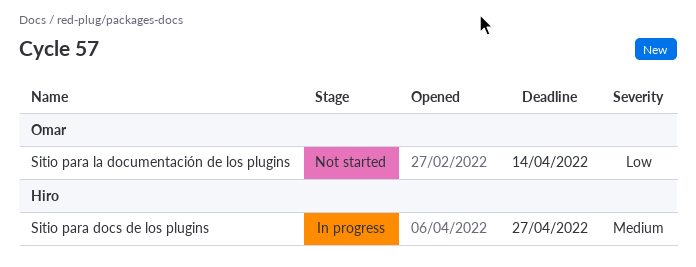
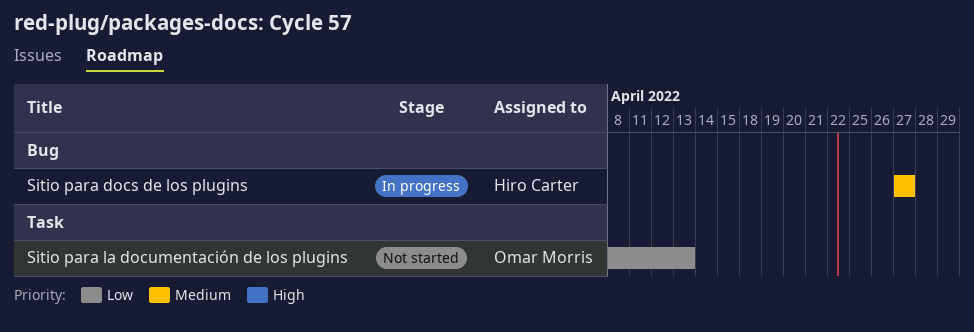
Sitio para la documentación de los plugins, due: Apr 14 -> Apr 13

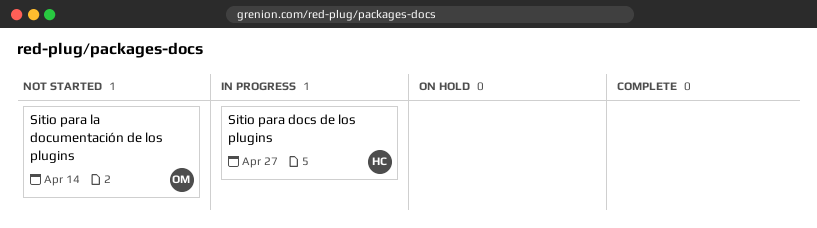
Sitio para la documentación de los plugins, due: Apr 13 -> Apr 14

